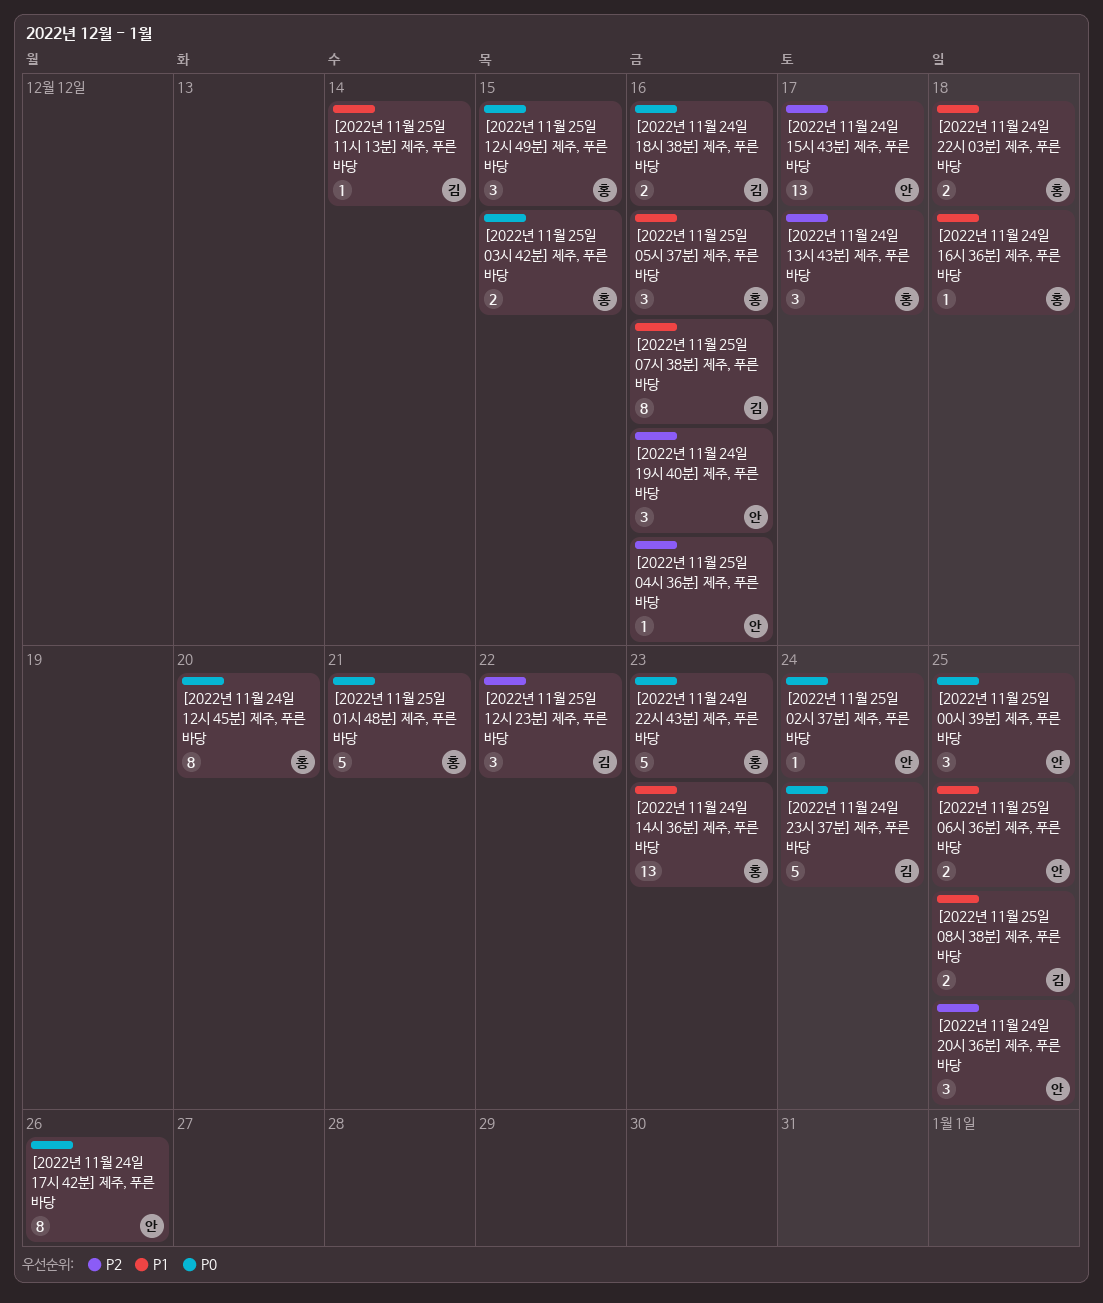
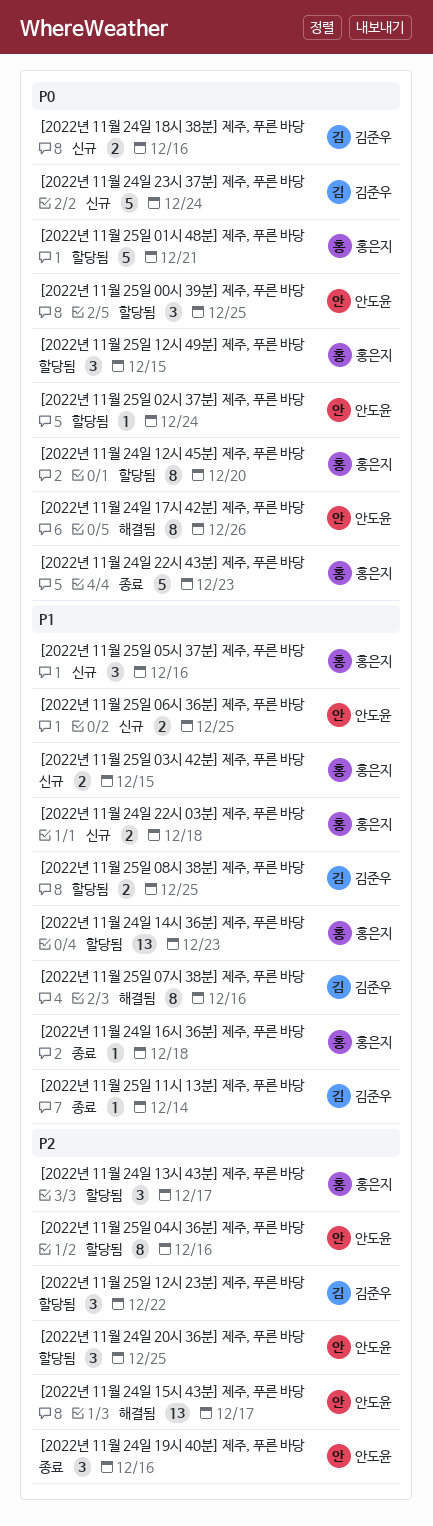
[2022년 11월 25일 03시 42분] 제주, 푸른 바당, priority: P0 -> P1
[2022년 11월 25일 04시 36분] 제주, 푸른 바당, estimate: 1 -> 8

